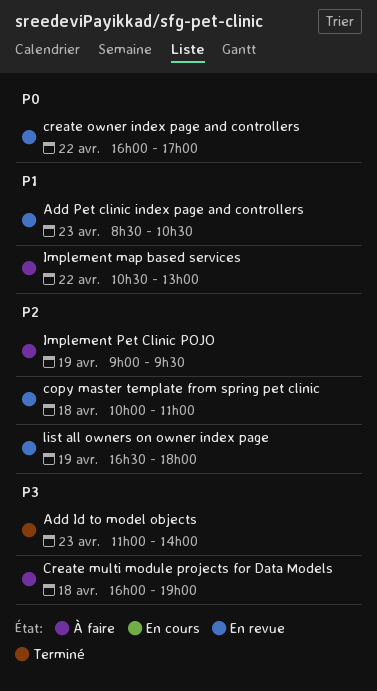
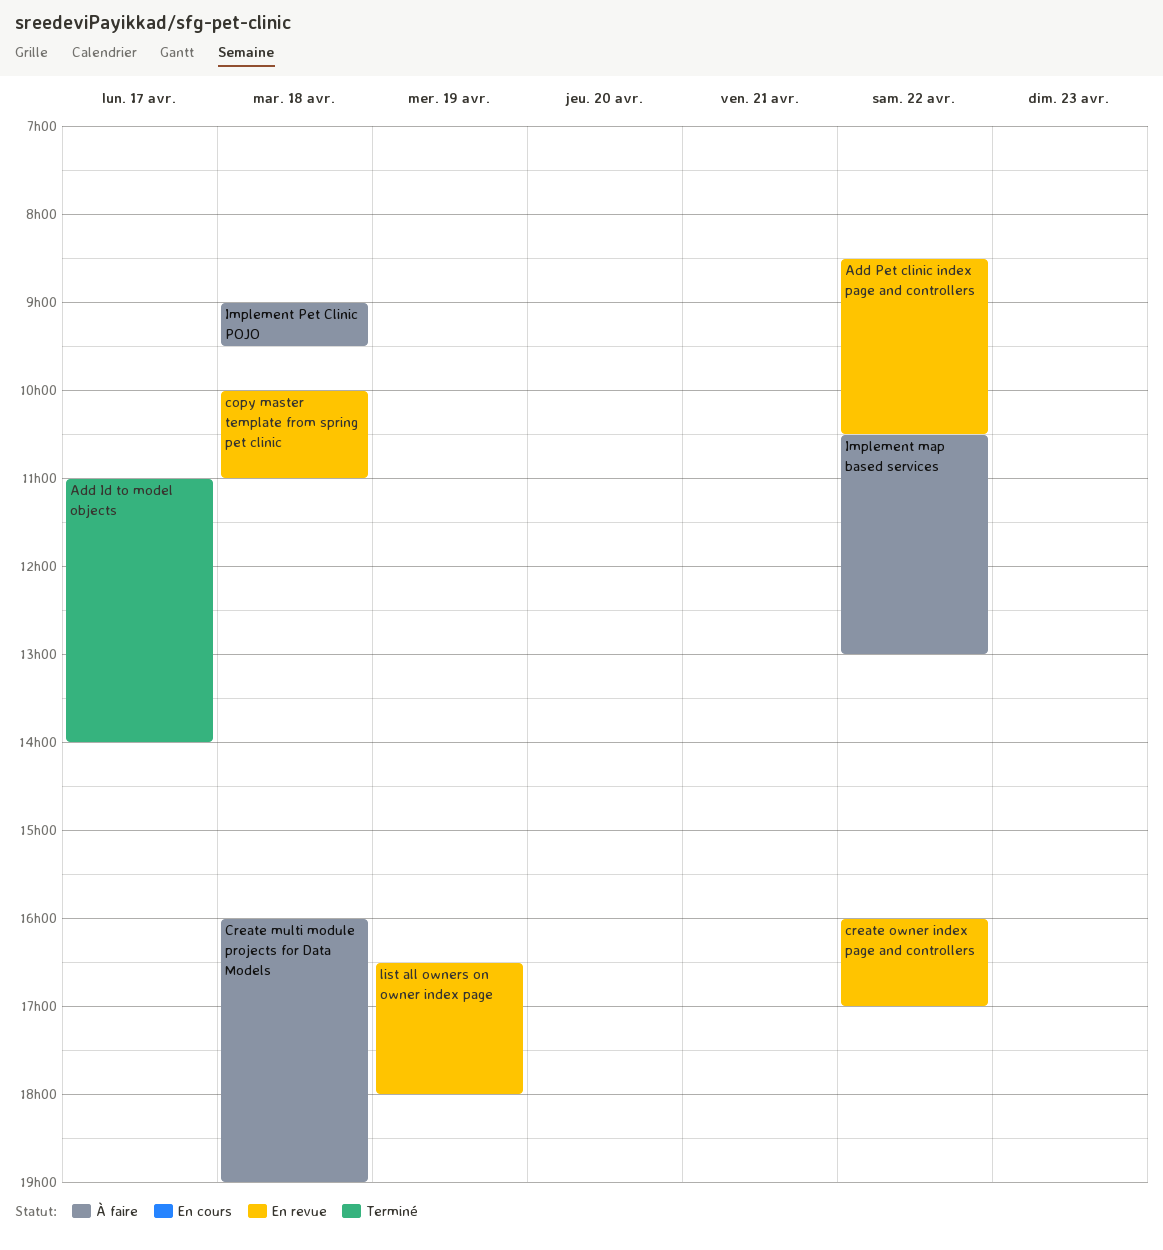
Add Id to model objects, day: Apr 23 -> Apr 17
Add Pet clinic index page and controllers, day: Apr 23 -> Apr 22
Implement Pet Clinic POJO, day: Apr 19 -> Apr 18

